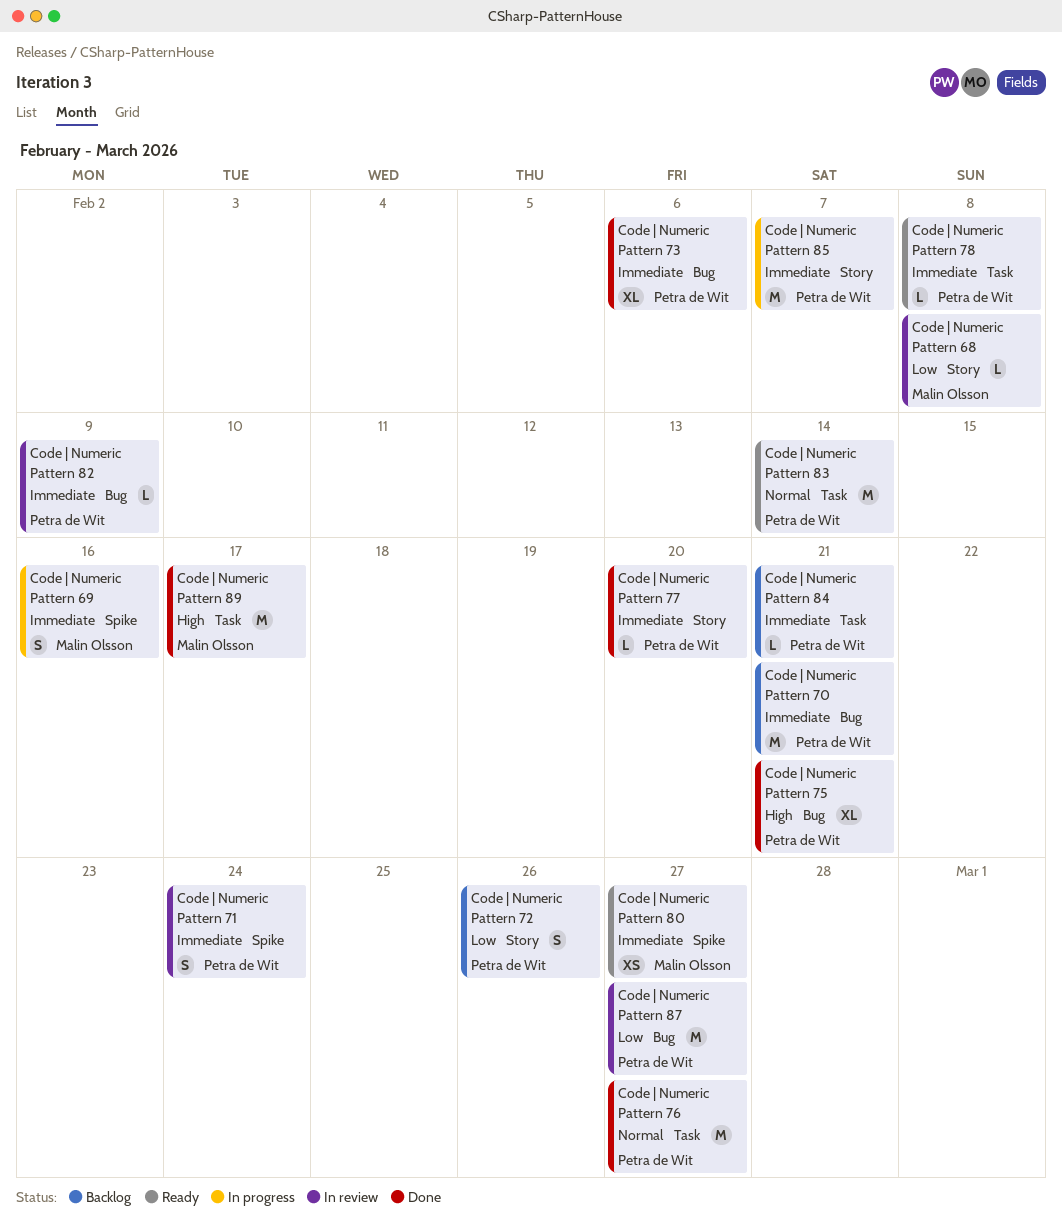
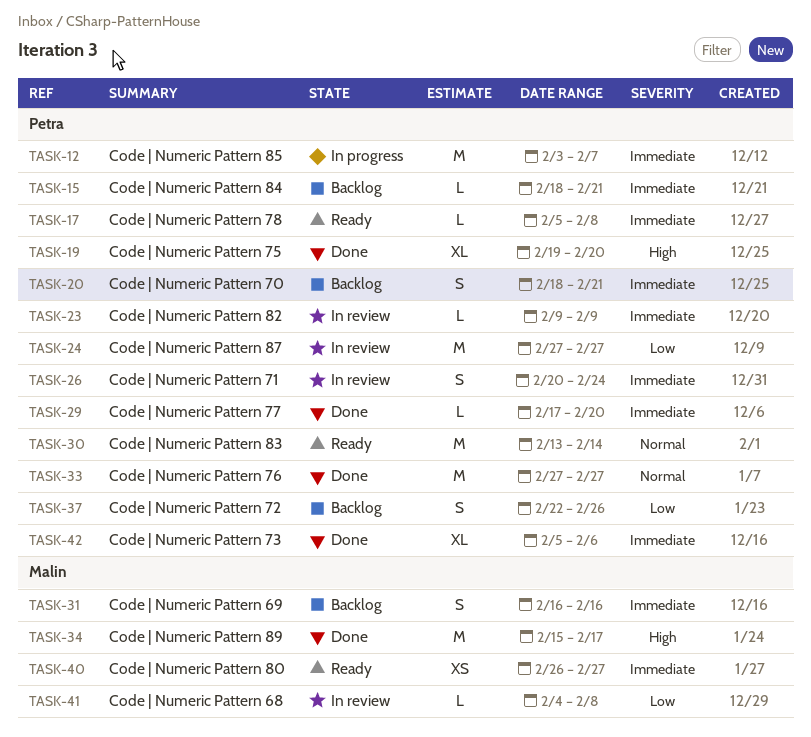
Code | Numeric Pattern 69, status: In progress -> Backlog
Code | Numeric Pattern 70, estimate: M -> S
Code | Numeric Pattern 75, due: Feb 21 -> Feb 20

